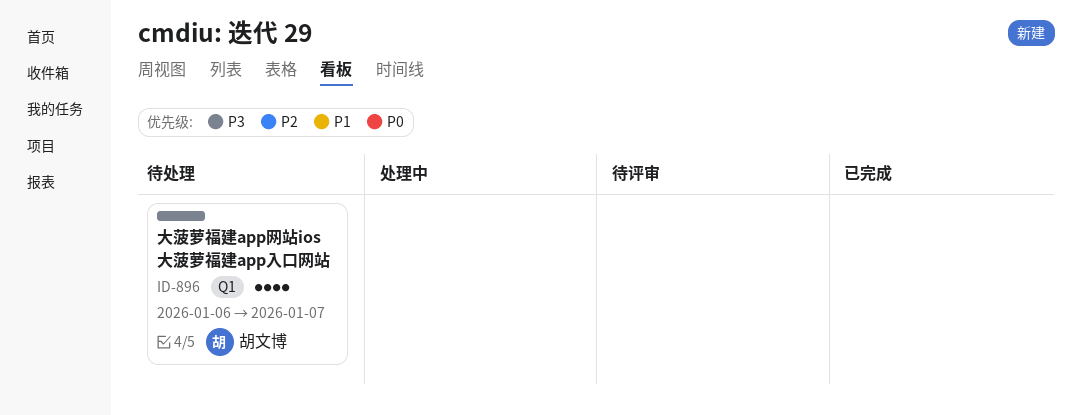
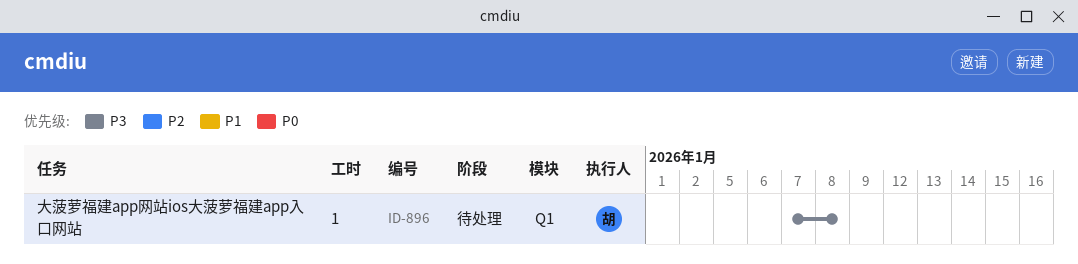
ID-896, estimate: 4 -> 1
ID-896, start: Jan 6 -> Jan 7
ID-896, due: Jan 7 -> Jan 8

